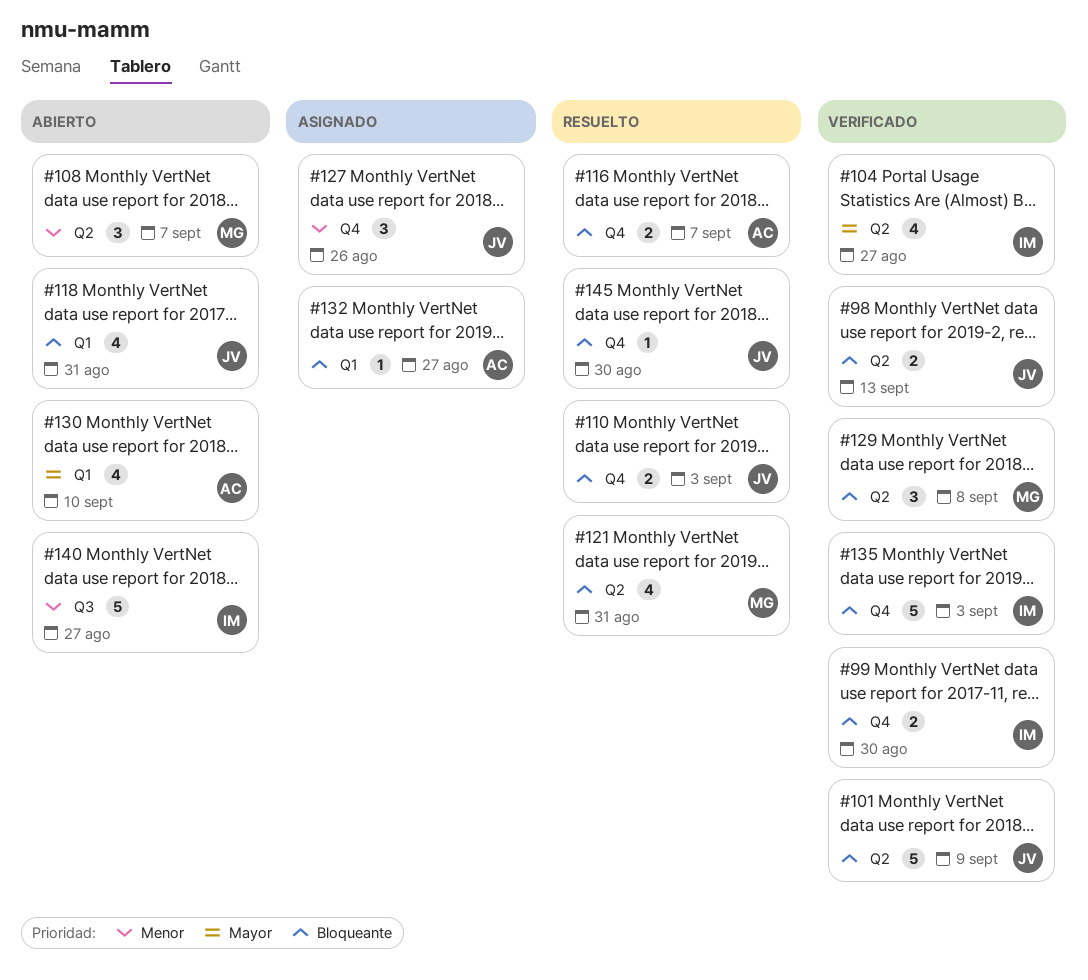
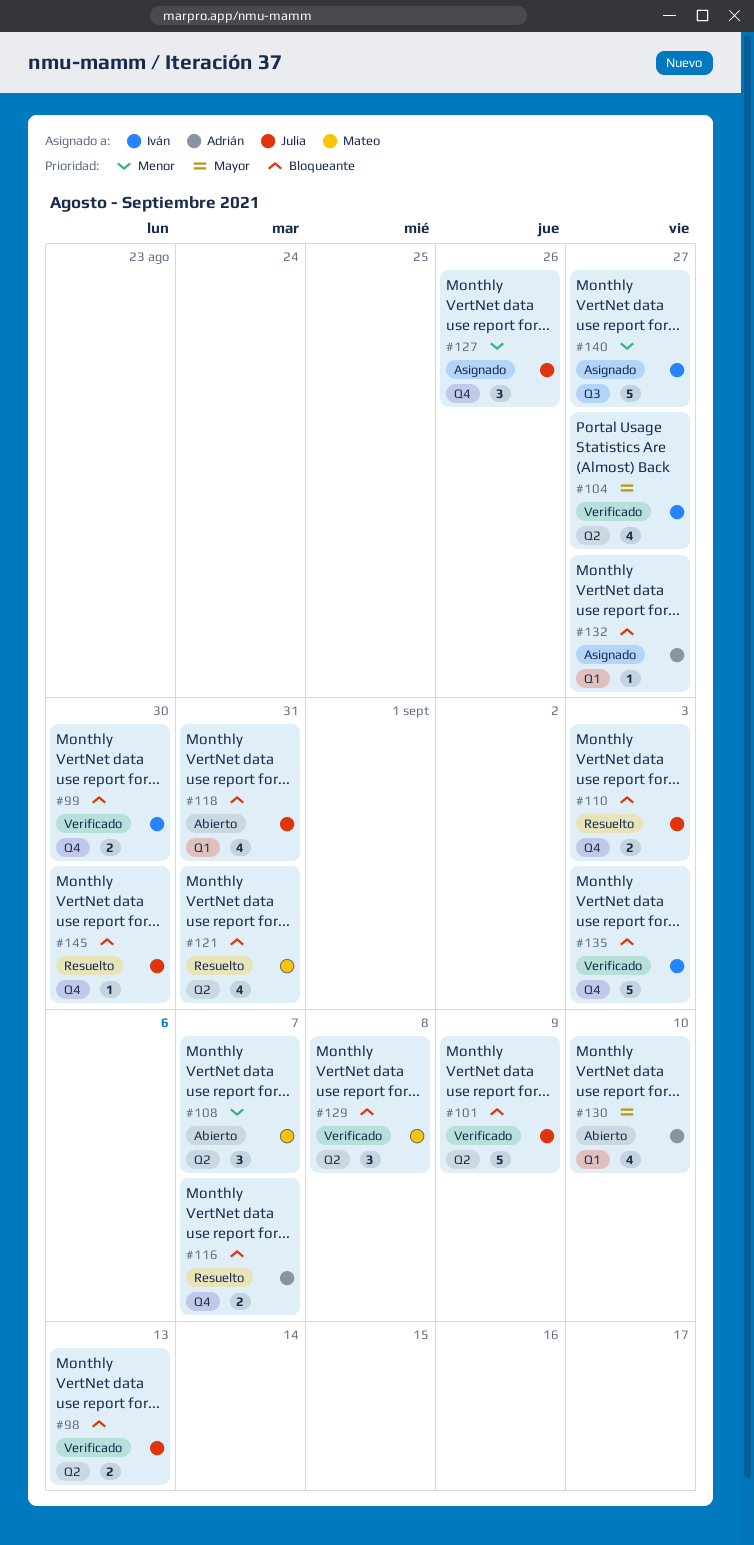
#140, status: Abierto -> Asignado

